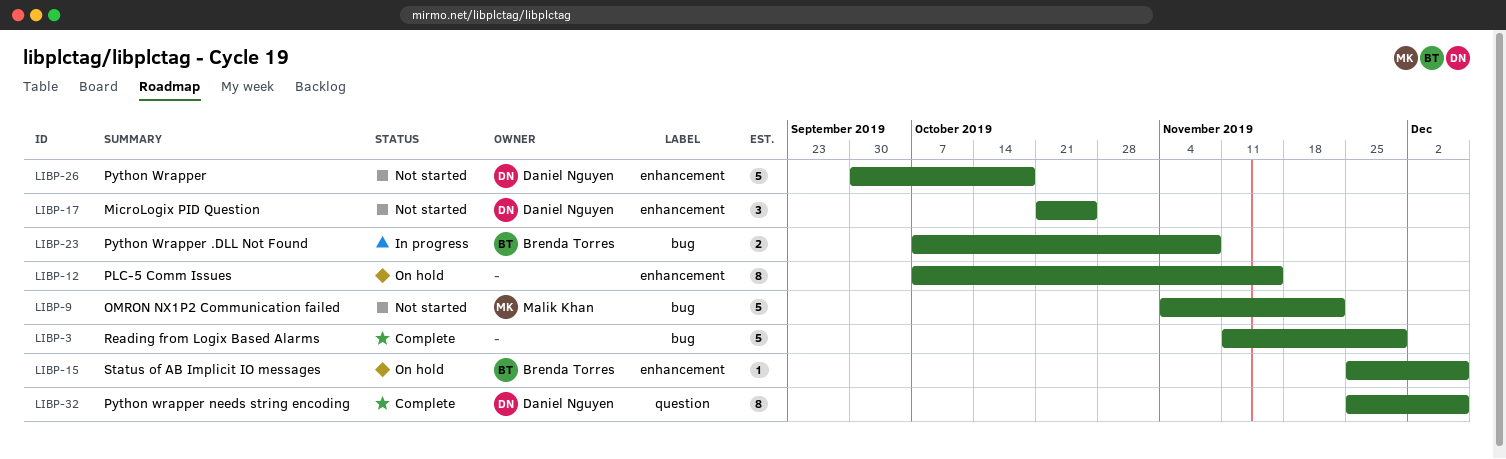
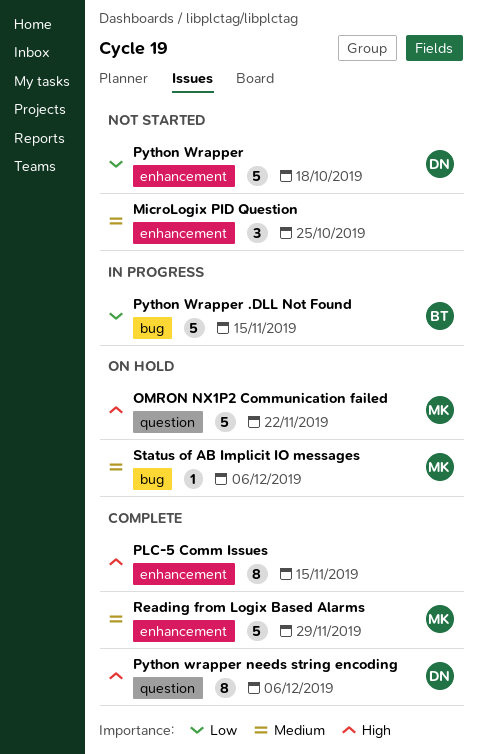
MicroLogix PID Question, owner: Daniel Nguyen -> none
OMRON NX1P2 Communication failed, status: Not started -> On hold
OMRON NX1P2 Communication failed, label: bug -> question
PLC-5 Comm Issues, status: On hold -> Complete
Python Wrapper .DLL Not Found, estimate: 2 -> 5
Python Wrapper .DLL Not Found, due: Nov 8 -> Nov 15
Reading from Logix Based Alarms, owner: none -> Malik Khan
Reading from Logix Based Alarms, label: bug -> enhancement
Status of AB Implicit IO messages, owner: Brenda Torres -> Malik Khan
Status of AB Implicit IO messages, label: enhancement -> bug

